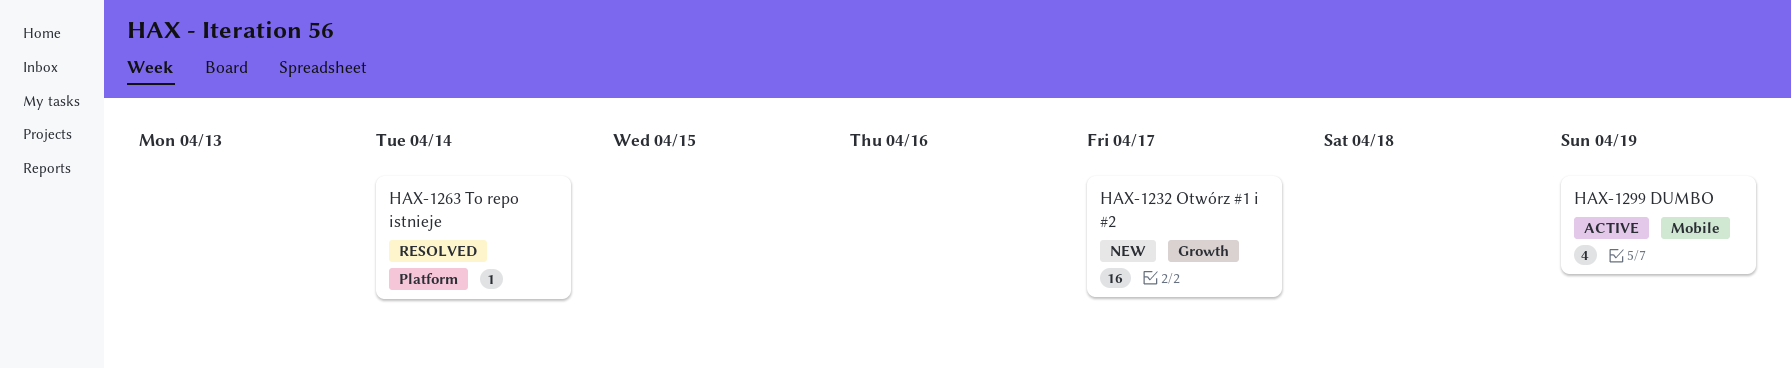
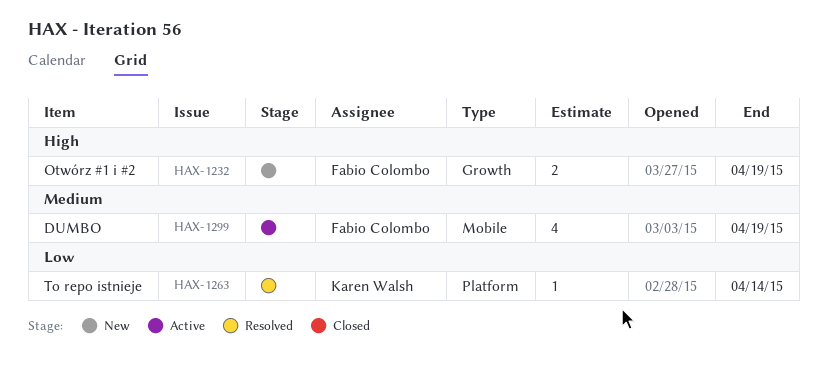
HAX-1232, estimate: 16 -> 2
HAX-1232, due: Apr 17 -> Apr 19

